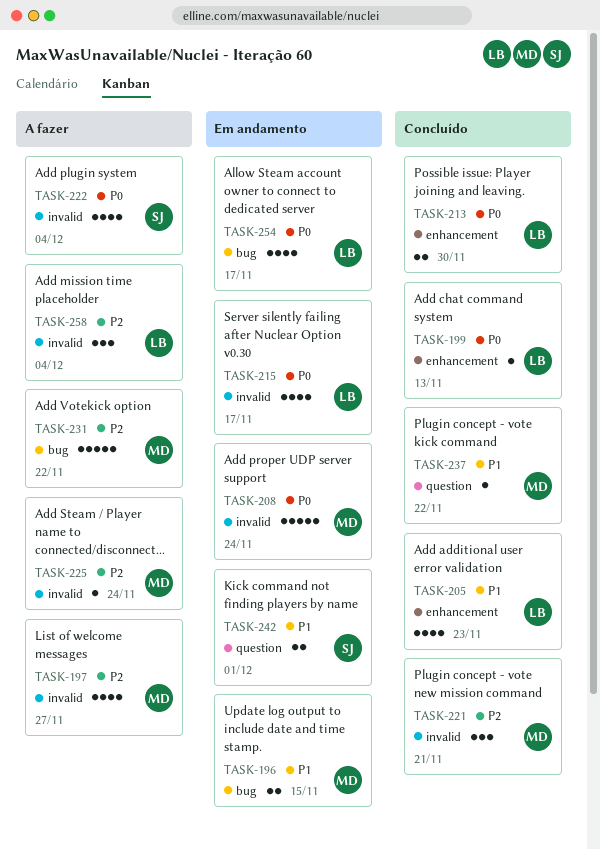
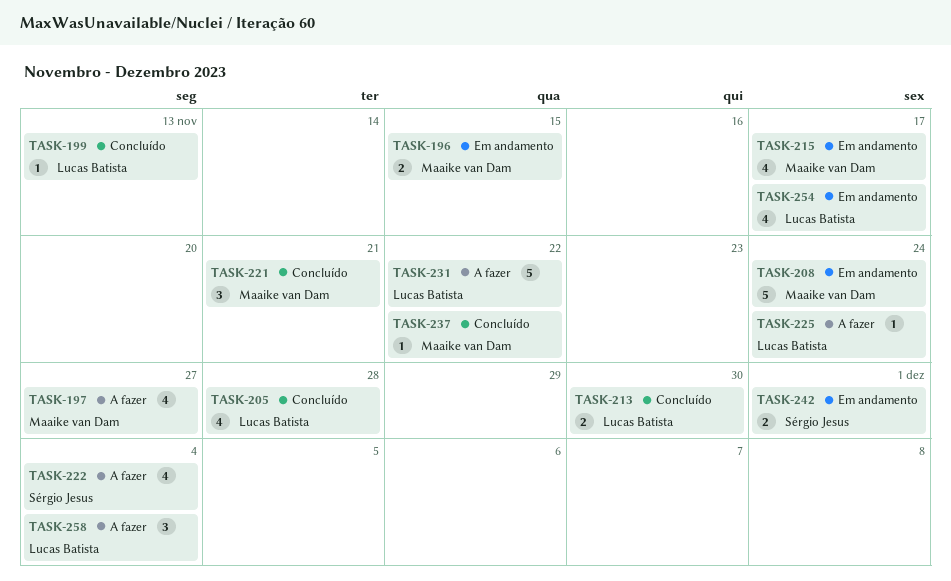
TASK-205, due: Nov 23 -> Nov 28
TASK-215, owner: Lucas Batista -> Maaike van Dam
TASK-225, owner: Maaike van Dam -> Lucas Batista
TASK-231, owner: Maaike van Dam -> Lucas Batista

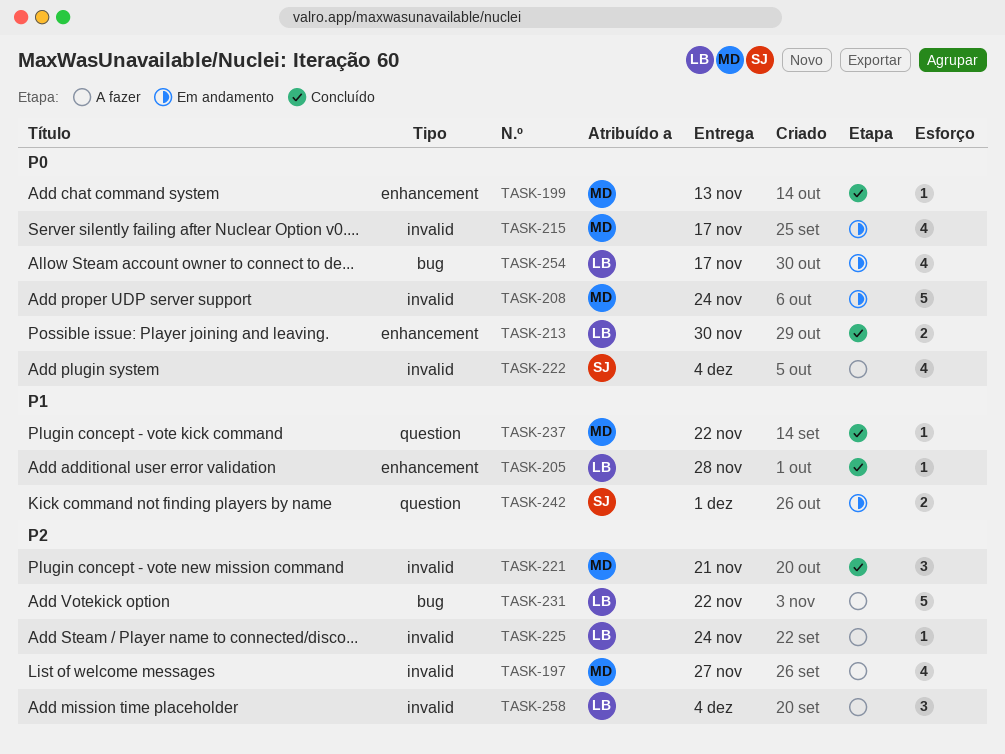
TASK-196: present -> none
TASK-199, owner: Lucas Batista -> Maaike van Dam
TASK-205, estimate: 4 -> 1

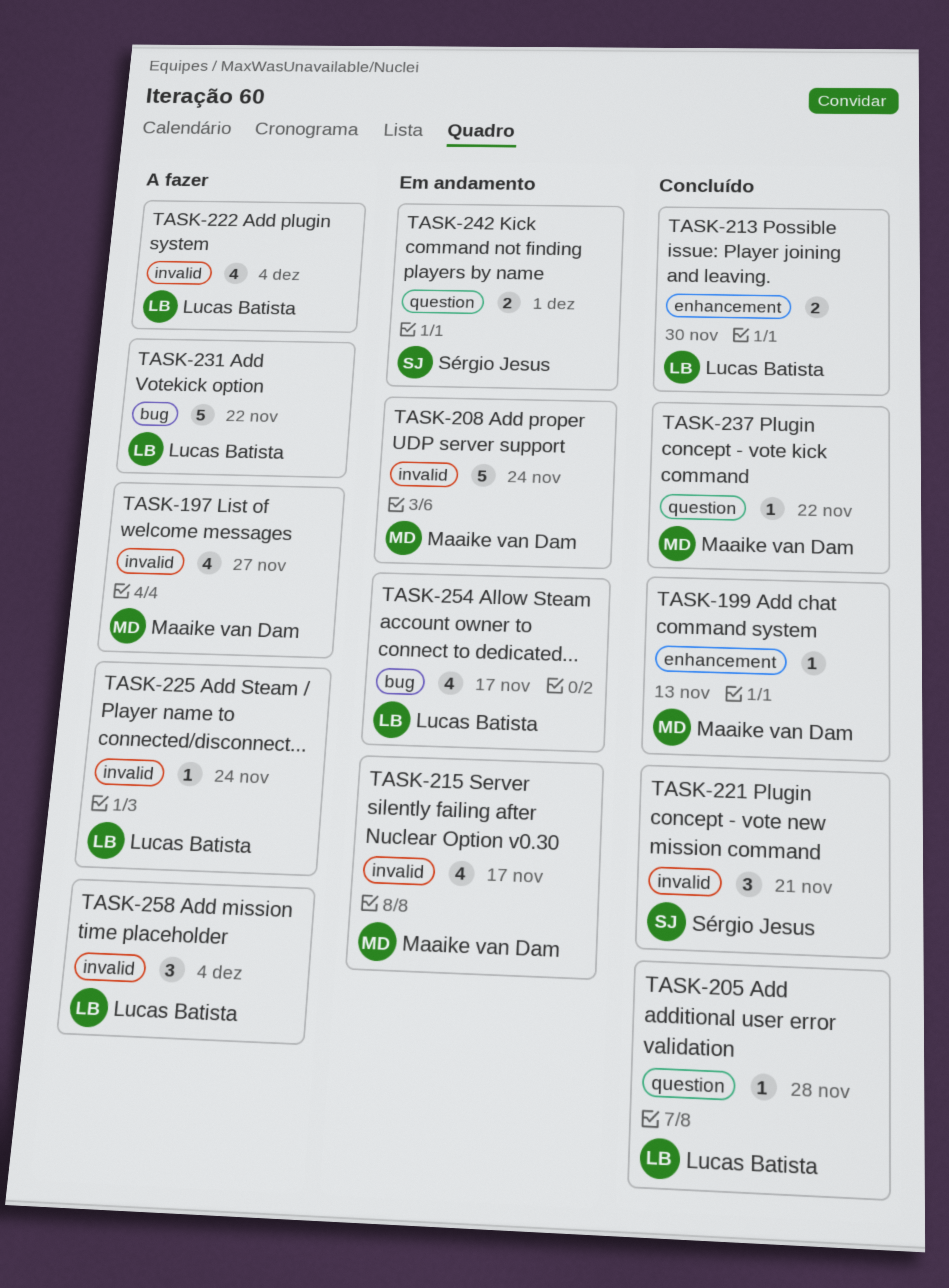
TASK-205, label: enhancement -> question
TASK-221, owner: Maaike van Dam -> Sérgio Jesus
TASK-222, owner: Sérgio Jesus -> Lucas Batista

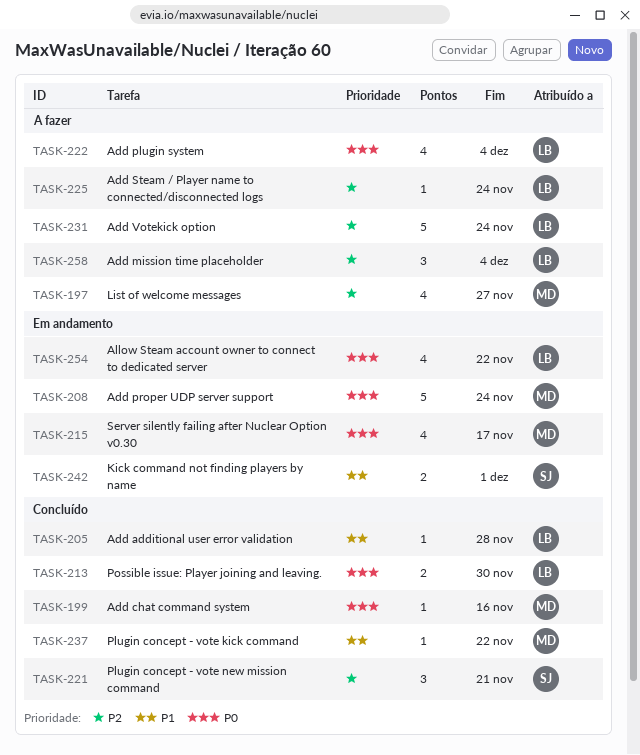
TASK-199, due: Nov 13 -> Nov 16
TASK-231, due: Nov 22 -> Nov 24
TASK-254, due: Nov 17 -> Nov 22

